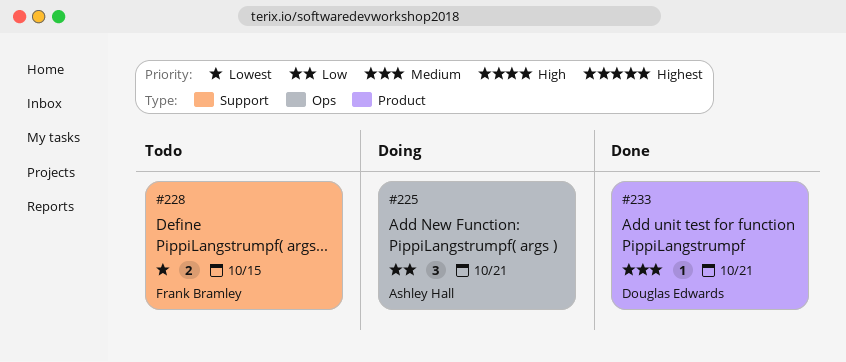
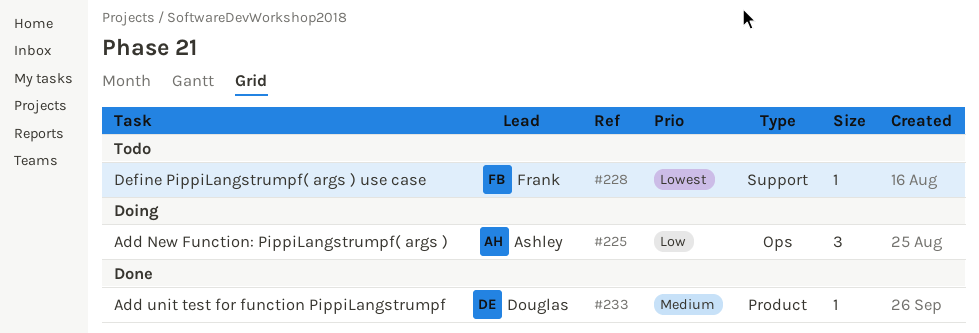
#228, estimate: 2 -> 1

